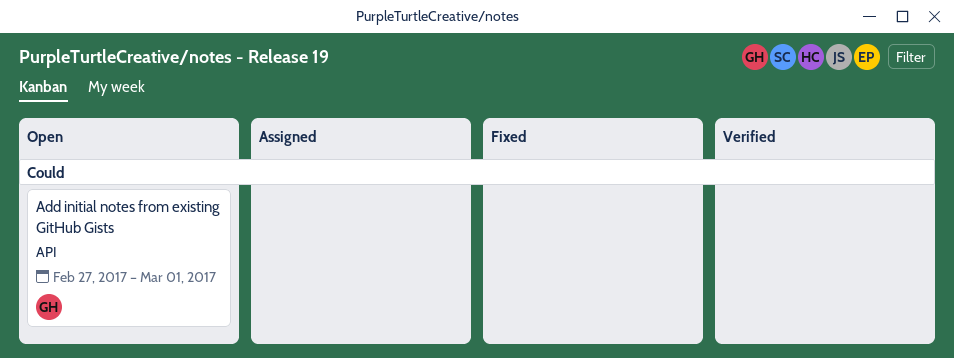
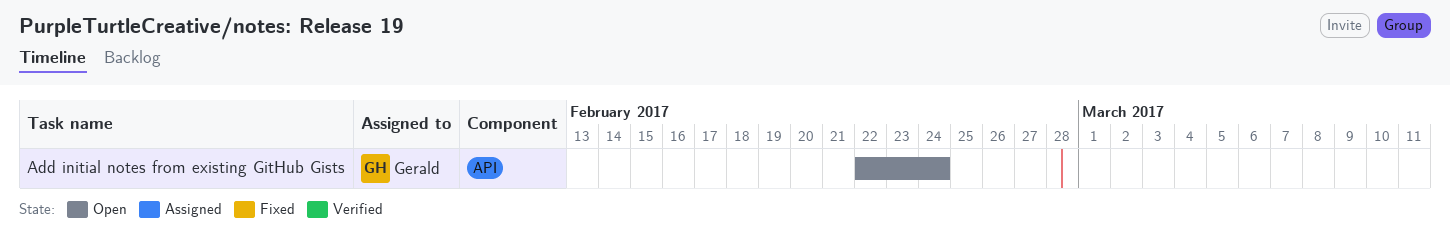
Add initial notes from existing GitHub Gists, start: Feb 27 -> Feb 22
Add initial notes from existing GitHub Gists, due: Mar 1 -> Feb 24

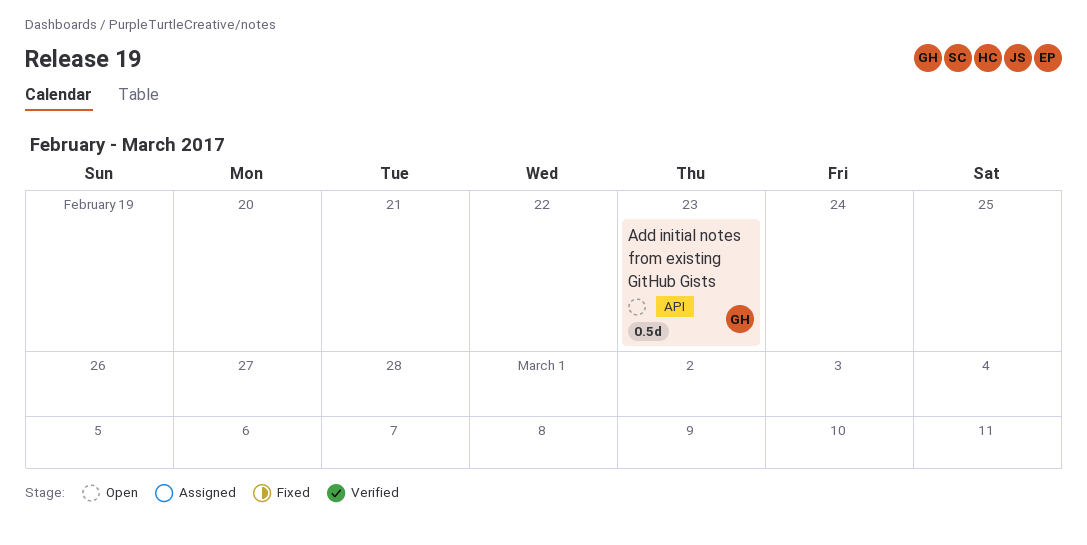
Add initial notes from existing GitHub Gists, due: Feb 24 -> Feb 23

